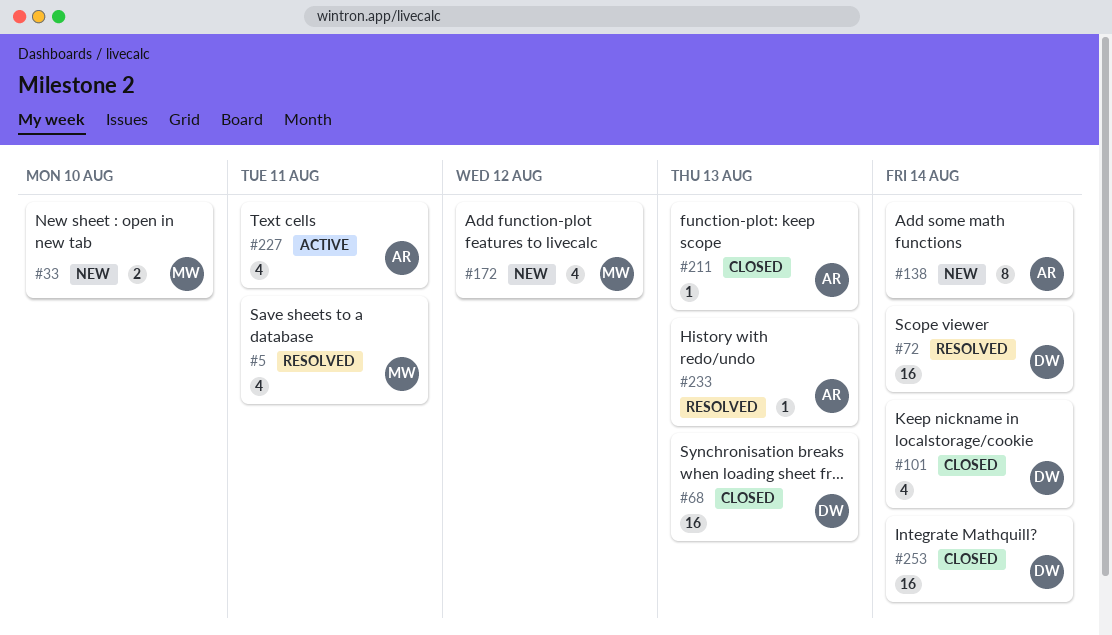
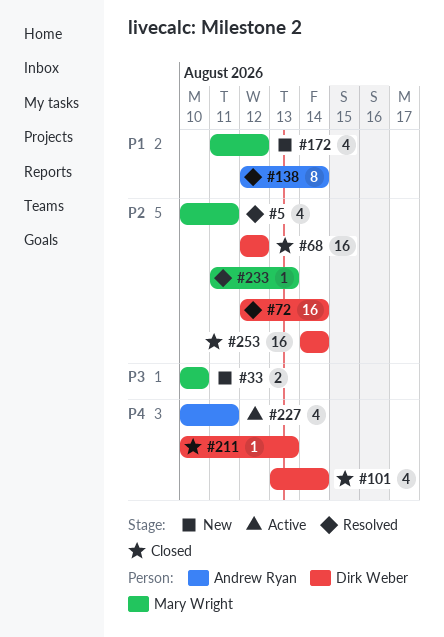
#68, due: Aug 13 -> Aug 12
#138, status: New -> Resolved
#211, owner: Andrew Ryan -> Dirk Weber
#233, owner: Andrew Ryan -> Mary Wright

